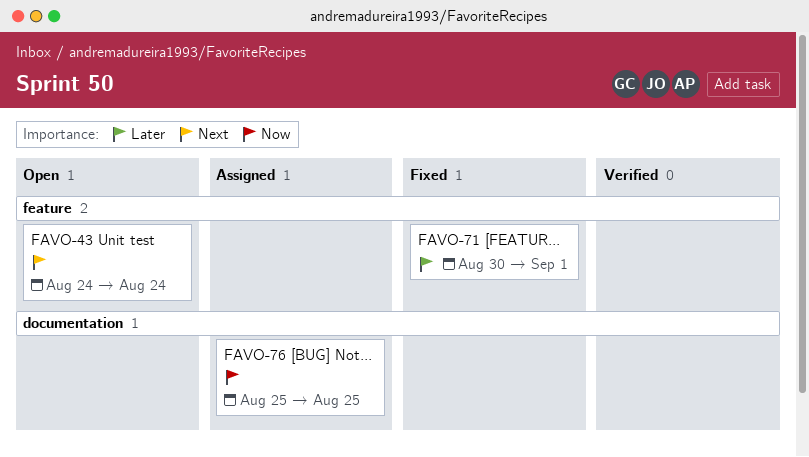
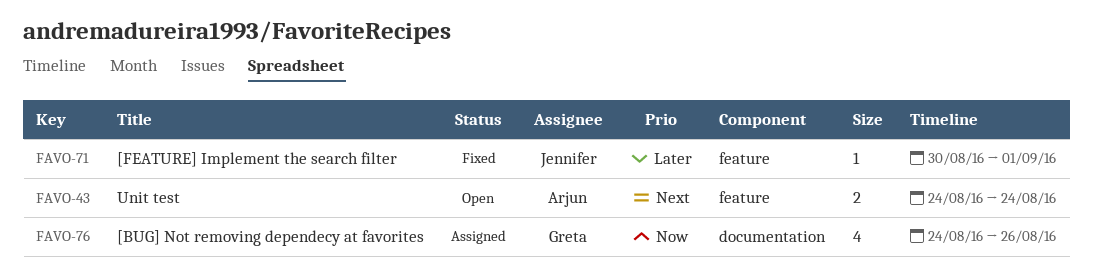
FAVO-76, start: Aug 25 -> Aug 24
FAVO-76, due: Aug 25 -> Aug 26

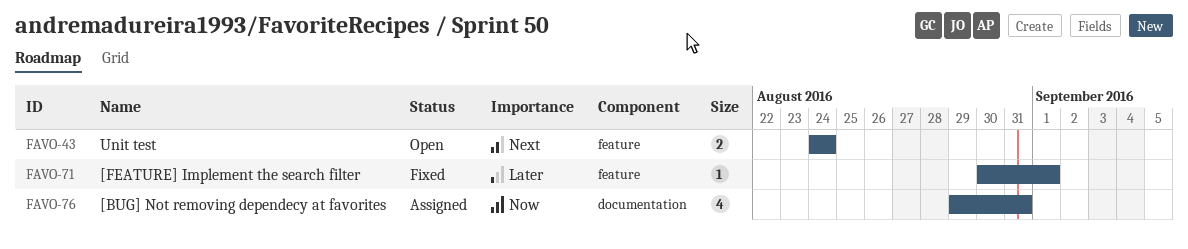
FAVO-76, start: Aug 24 -> Aug 29
FAVO-76, due: Aug 26 -> Aug 31

